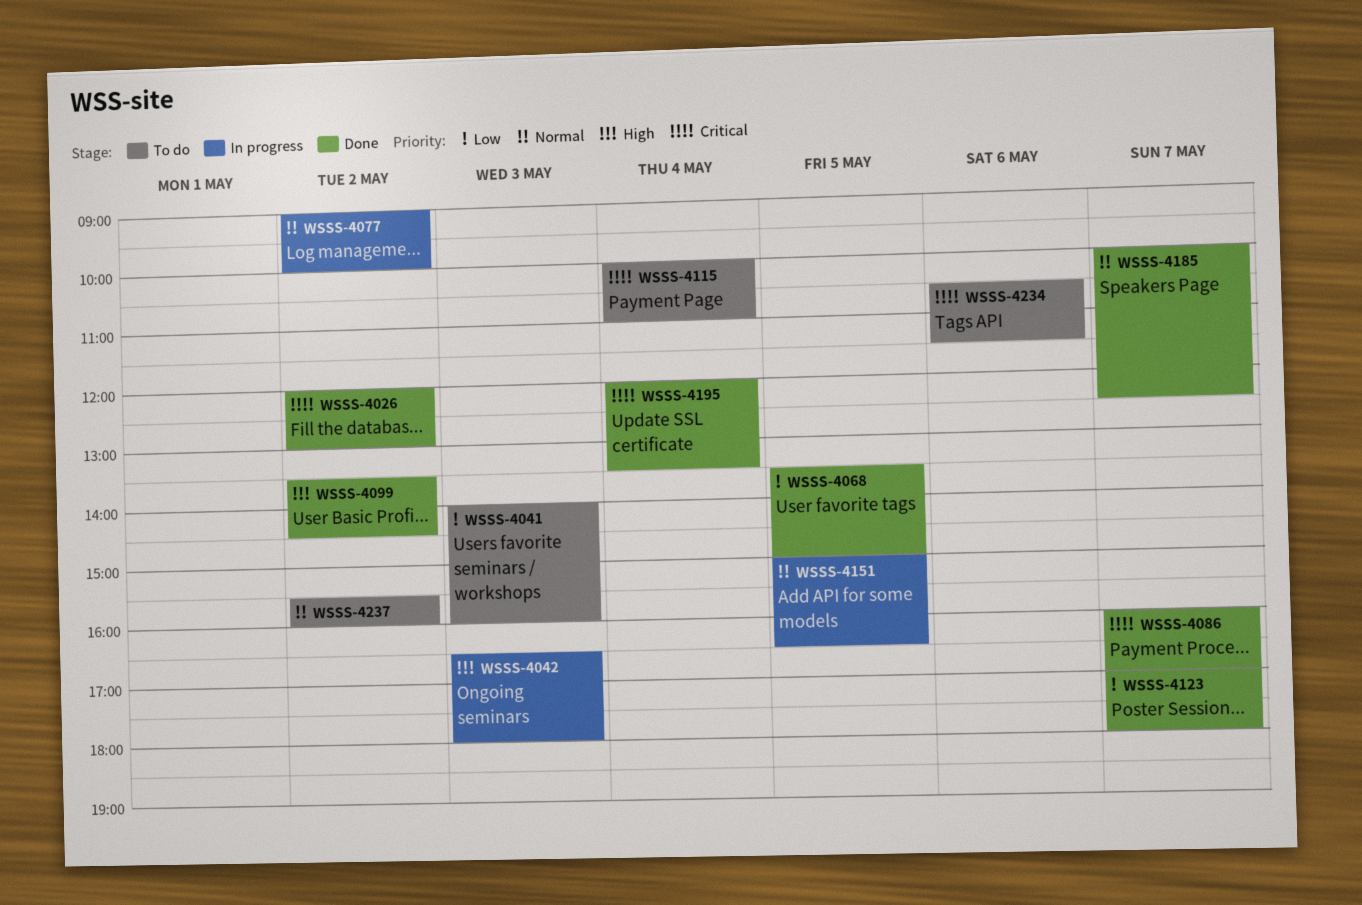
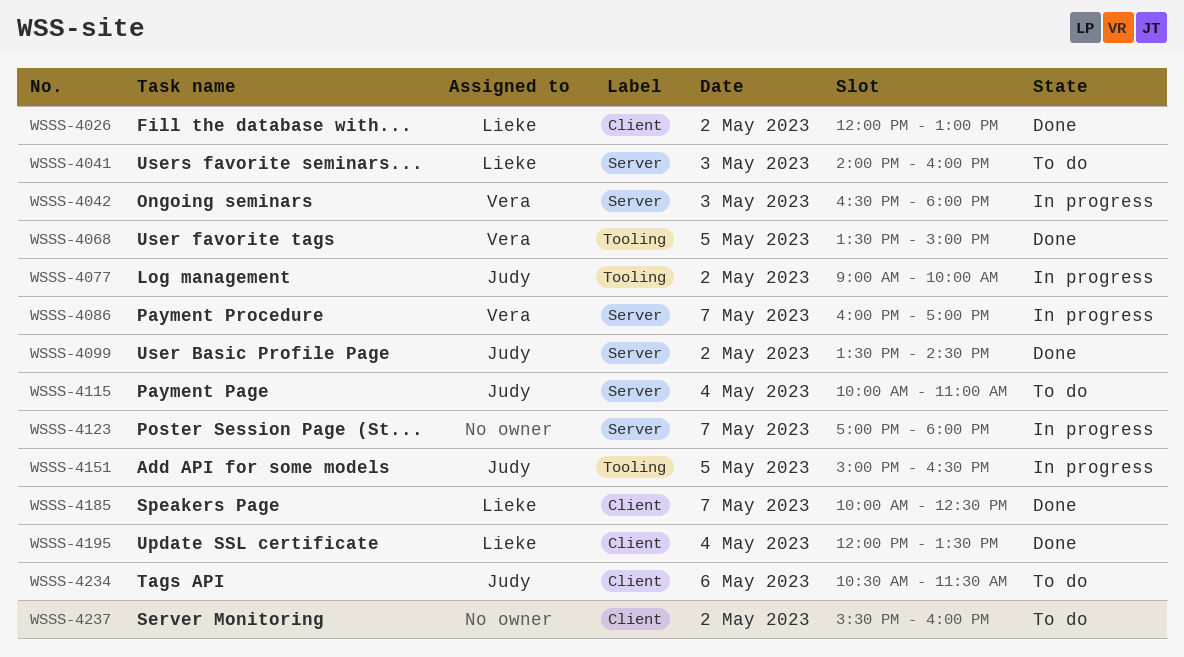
WSSS-4086, status: Done -> In progress
WSSS-4123, status: Done -> In progress

